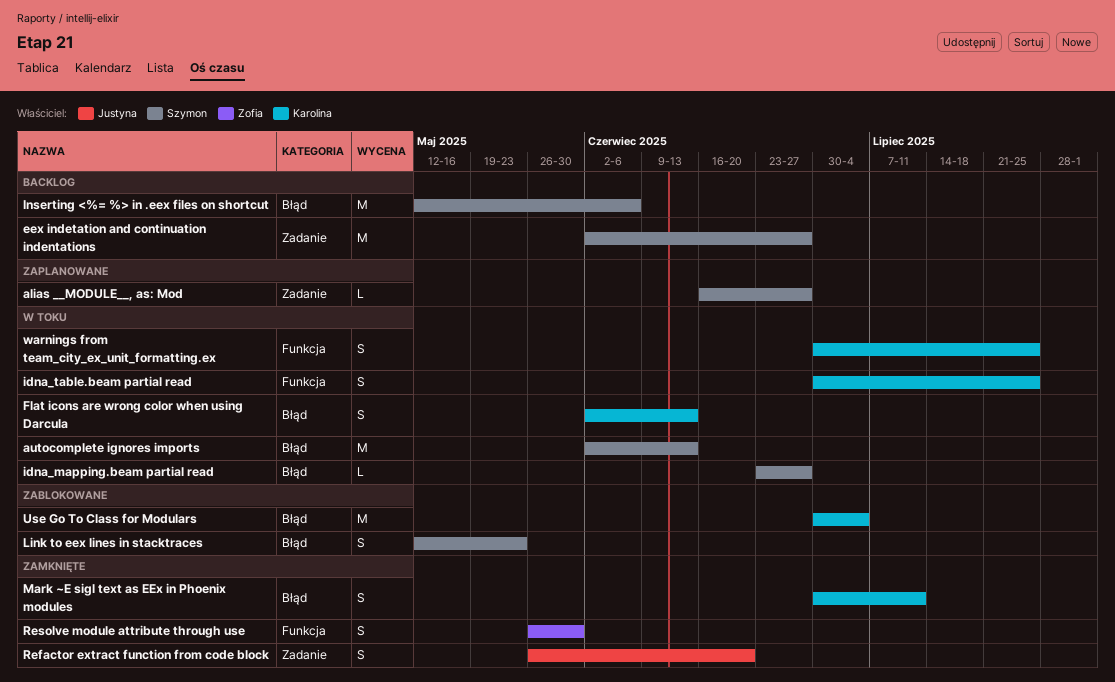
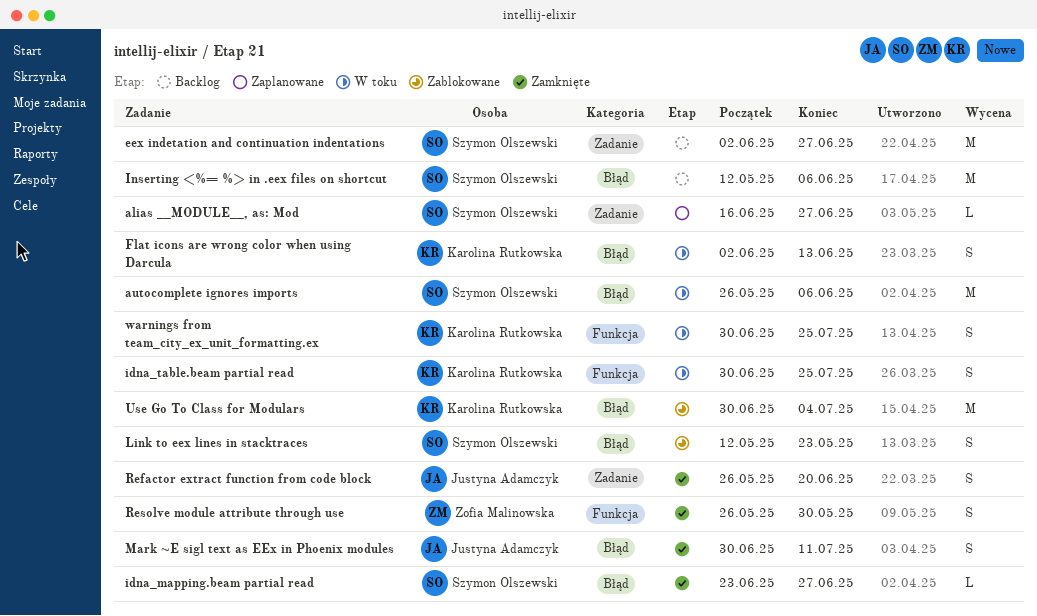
autocomplete ignores imports, start: Jun 2 -> May 26
autocomplete ignores imports, due: Jun 13 -> Jun 6
idna_mapping.beam partial read, status: W toku -> Zamknięte
Mark ~E sigl text as EEx in Phoenix modules, owner: Karolina Rutkowska -> Justyna Adamczyk

